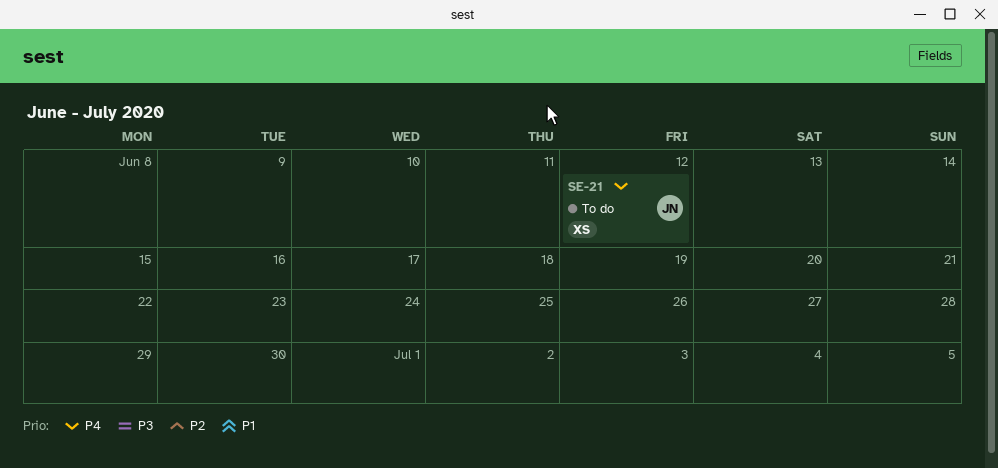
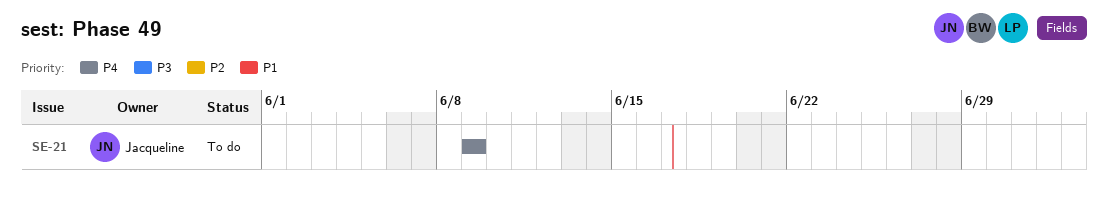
SE-21, due: Jun 12 -> Jun 9

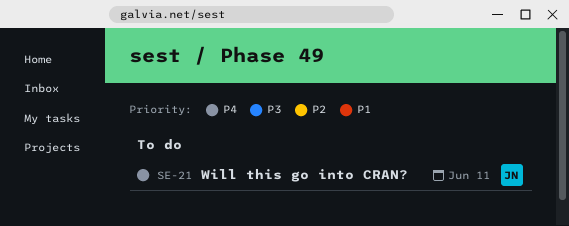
SE-21, due: Jun 9 -> Jun 11

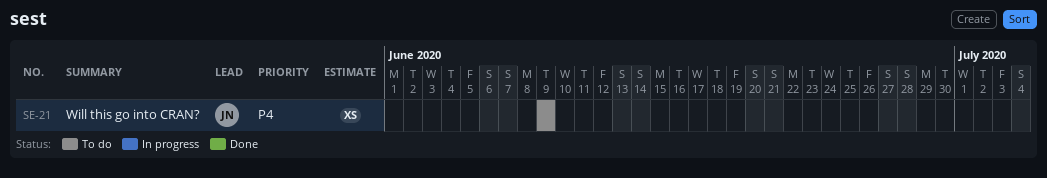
SE-21, due: Jun 11 -> Jun 9

